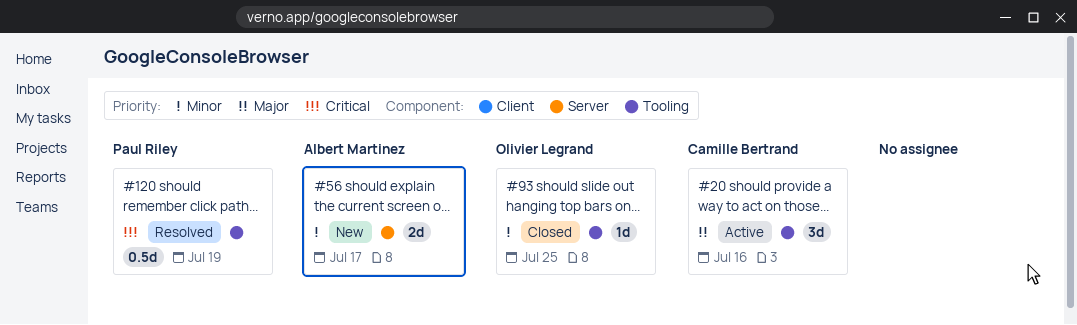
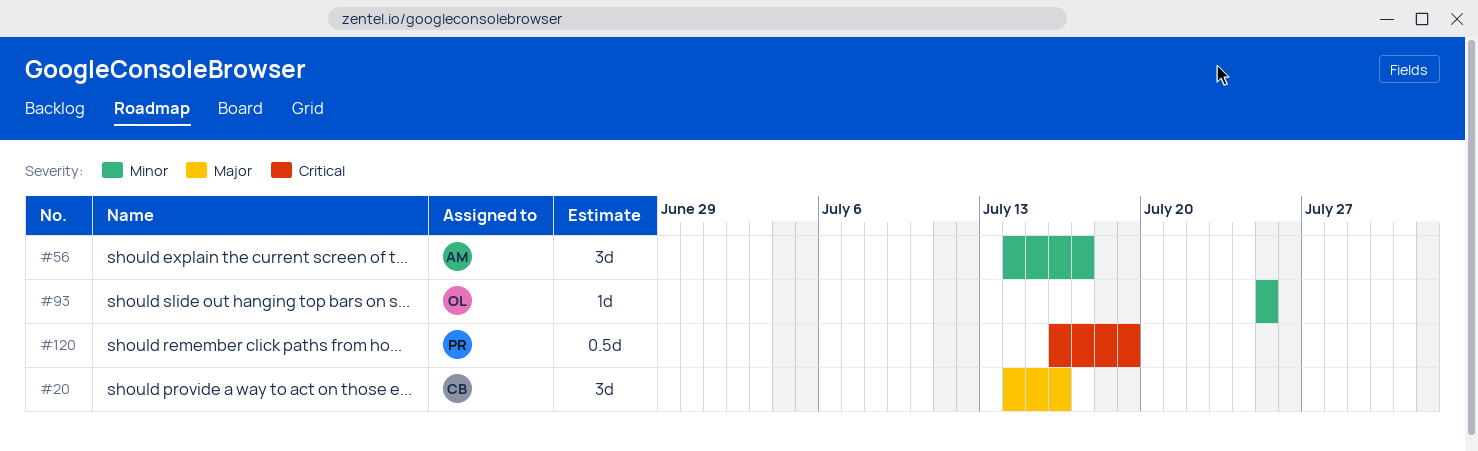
#56, estimate: 2d -> 3d

